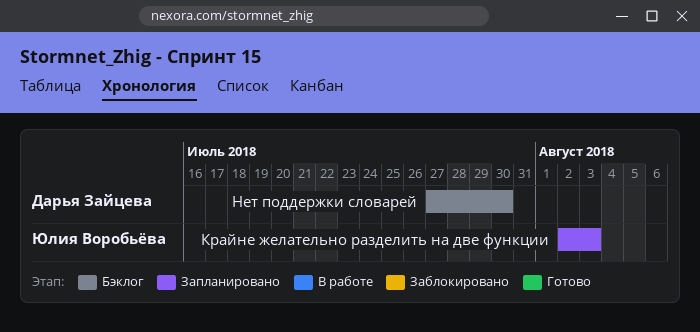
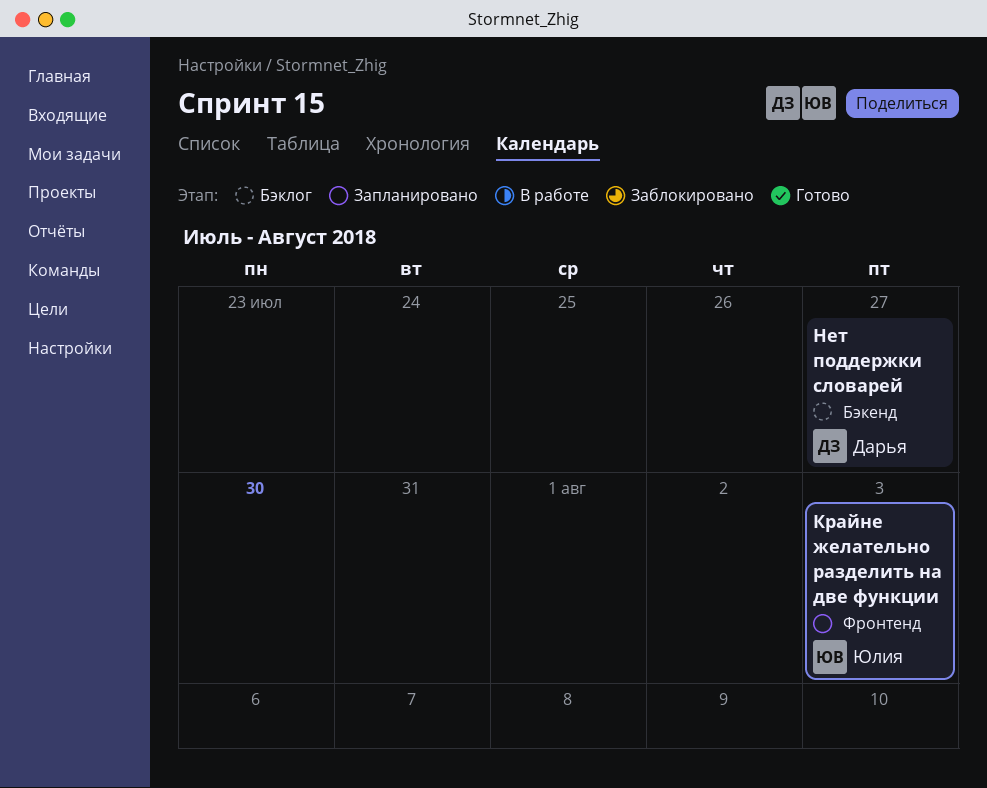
Нет поддержки словарей, due: Jul 30 -> Jul 27

